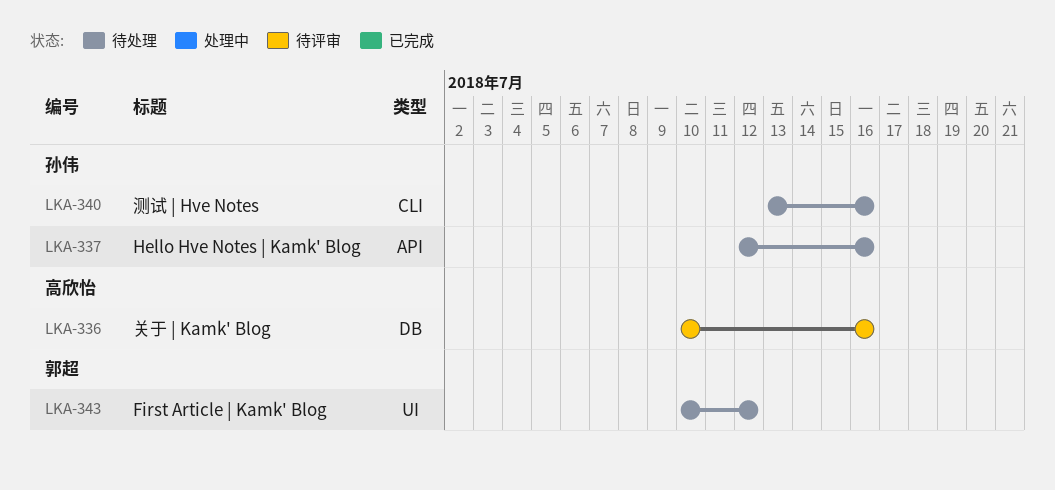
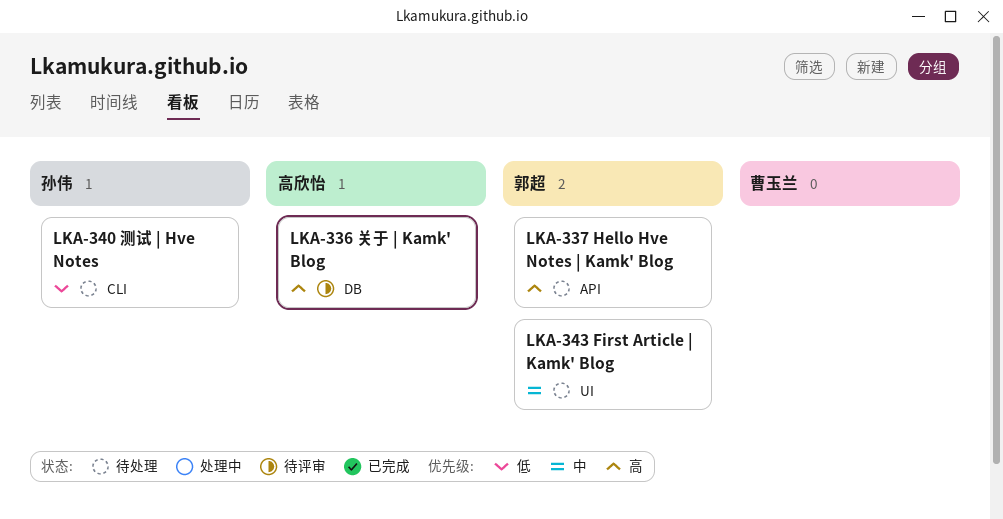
LKA-337, owner: 孙伟 -> 郭超

